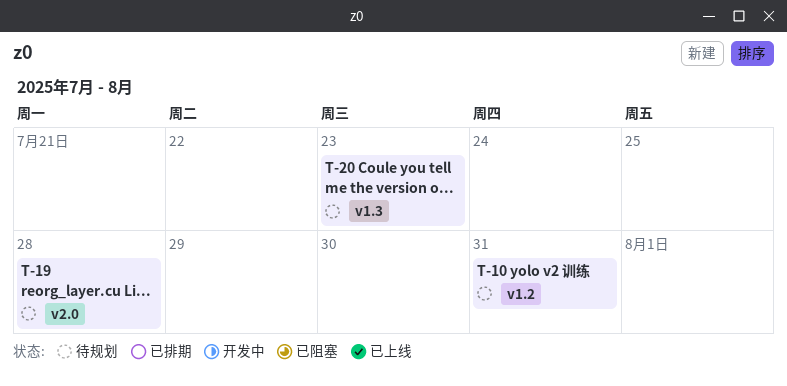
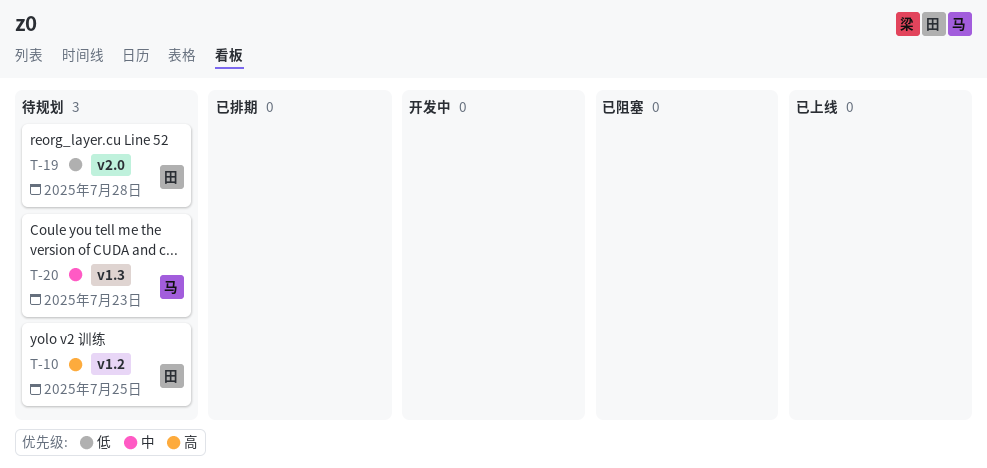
T-10, due: Jul 31 -> Jul 25

